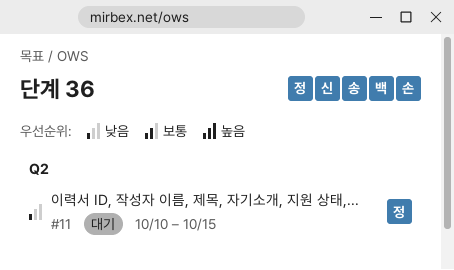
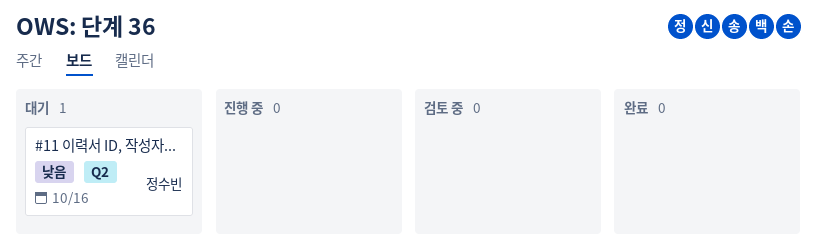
#11, due: Oct 15 -> Oct 16

